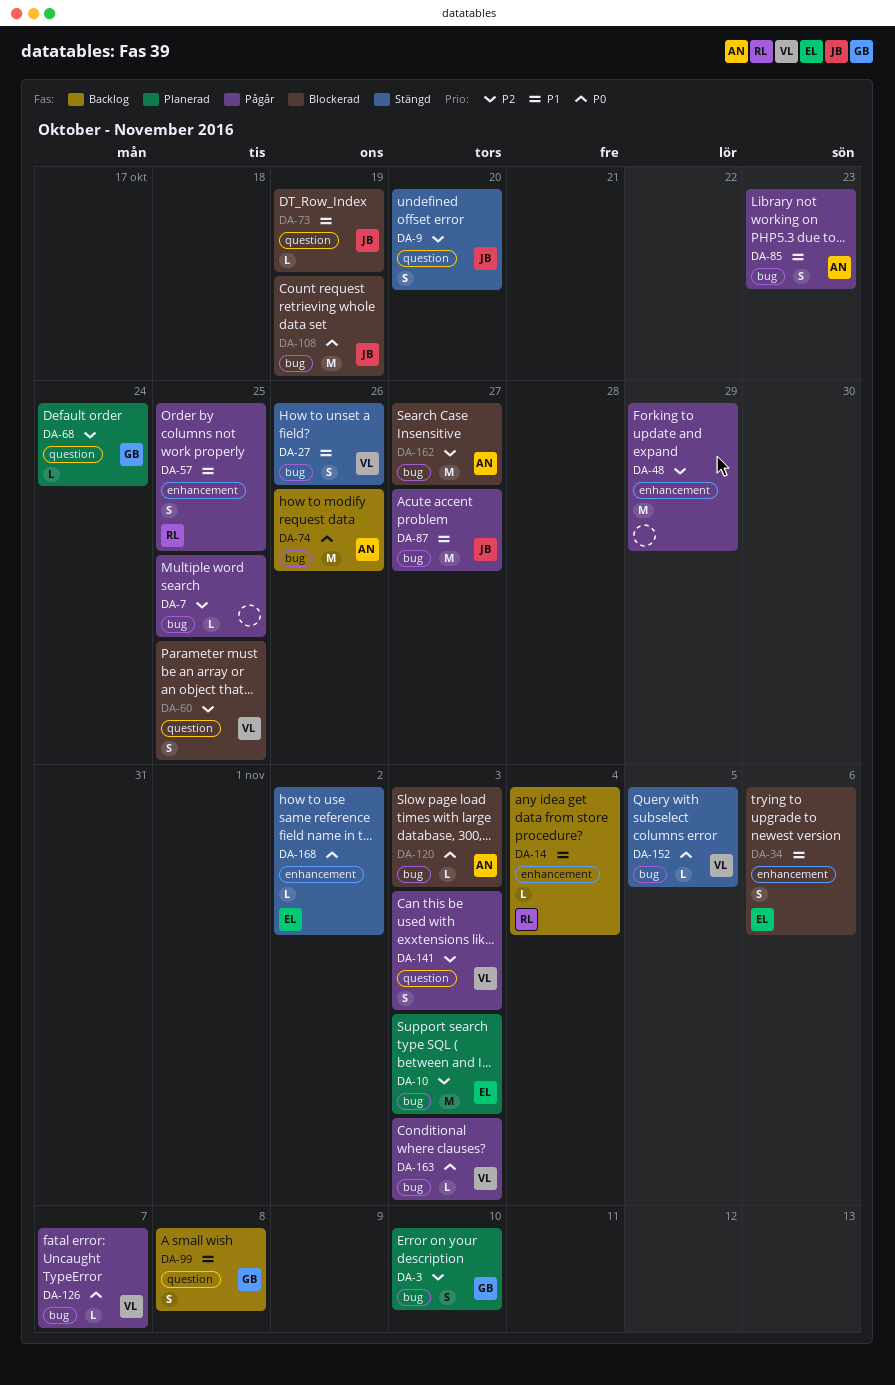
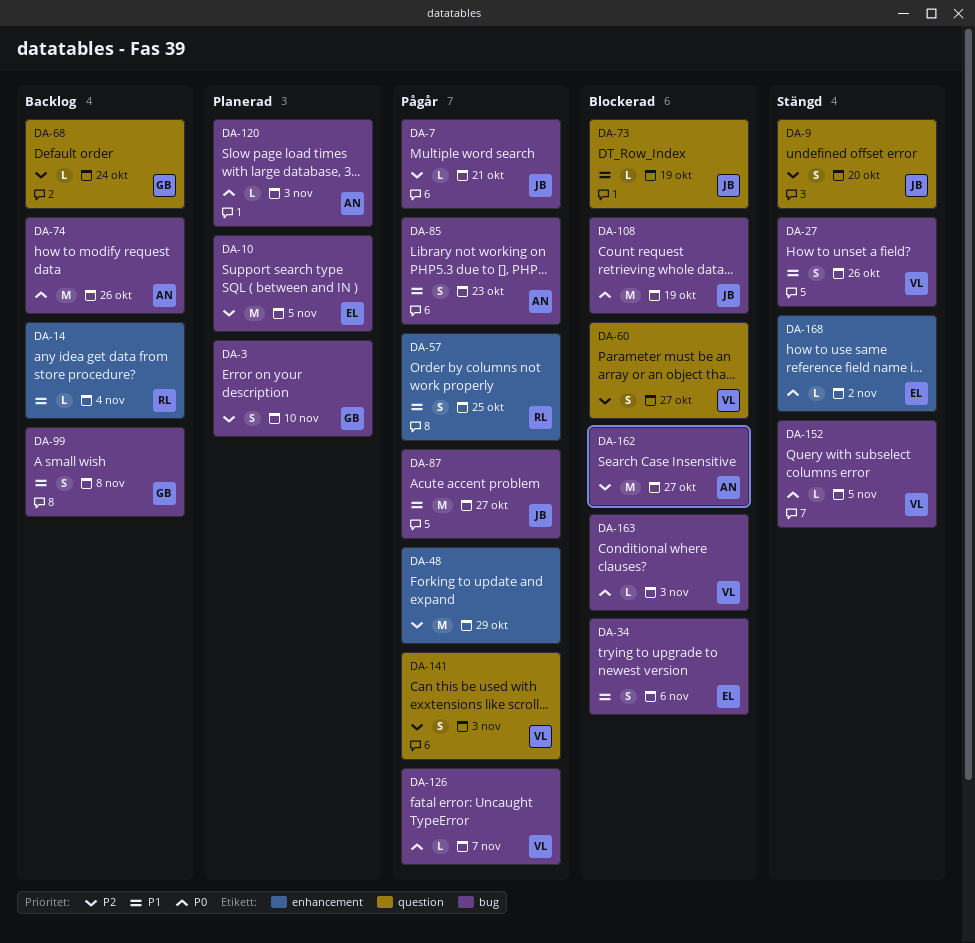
DA-7, owner: none -> JB
DA-7, due: Oct 25 -> Oct 21
DA-10, due: Nov 3 -> Nov 5
DA-34, label: enhancement -> bug
DA-60, due: Oct 25 -> Oct 27
DA-68, status: Planerad -> Backlog
DA-99, label: question -> bug
DA-120, status: Blockerad -> Planerad
DA-163, status: Pågår -> Blockerad

